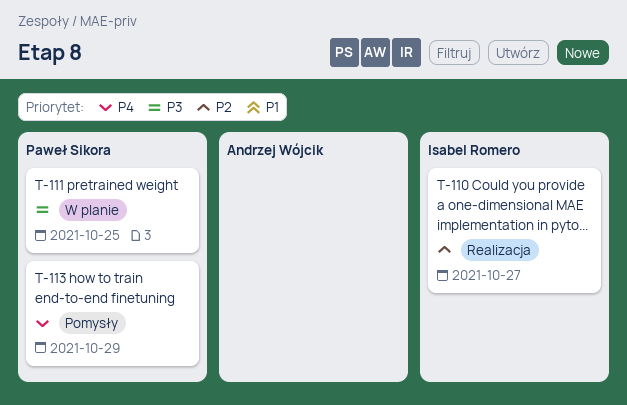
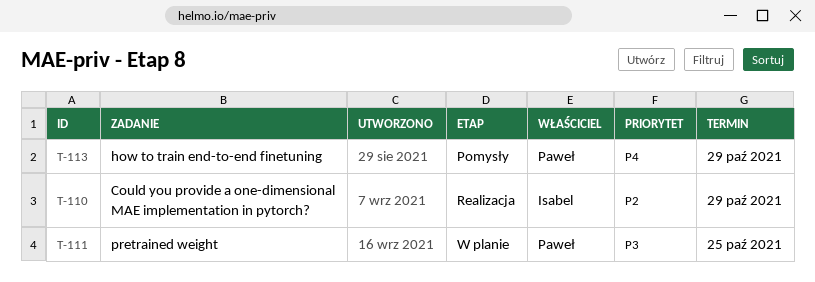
T-110, due: Oct 27 -> Oct 29

